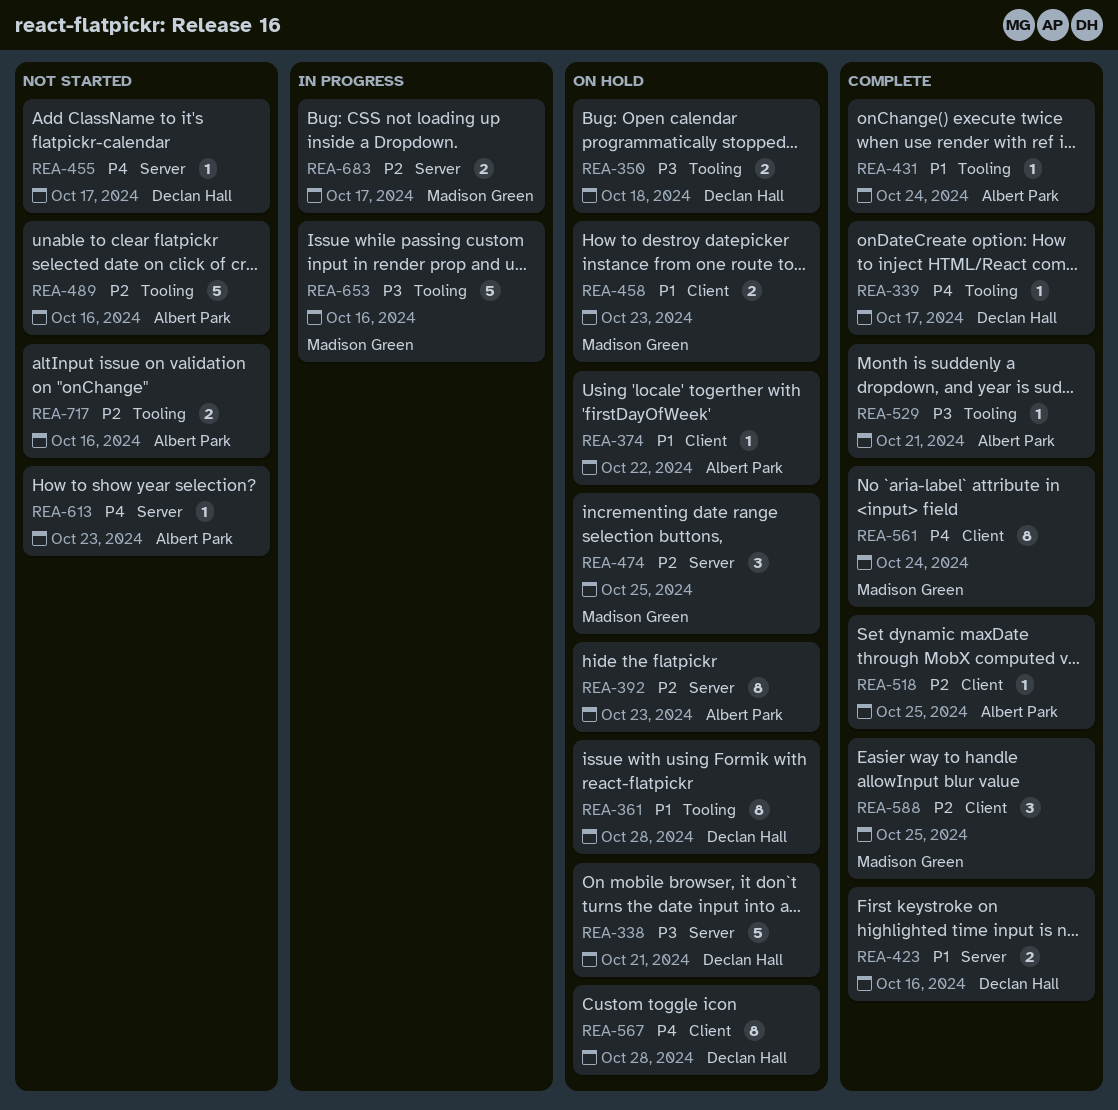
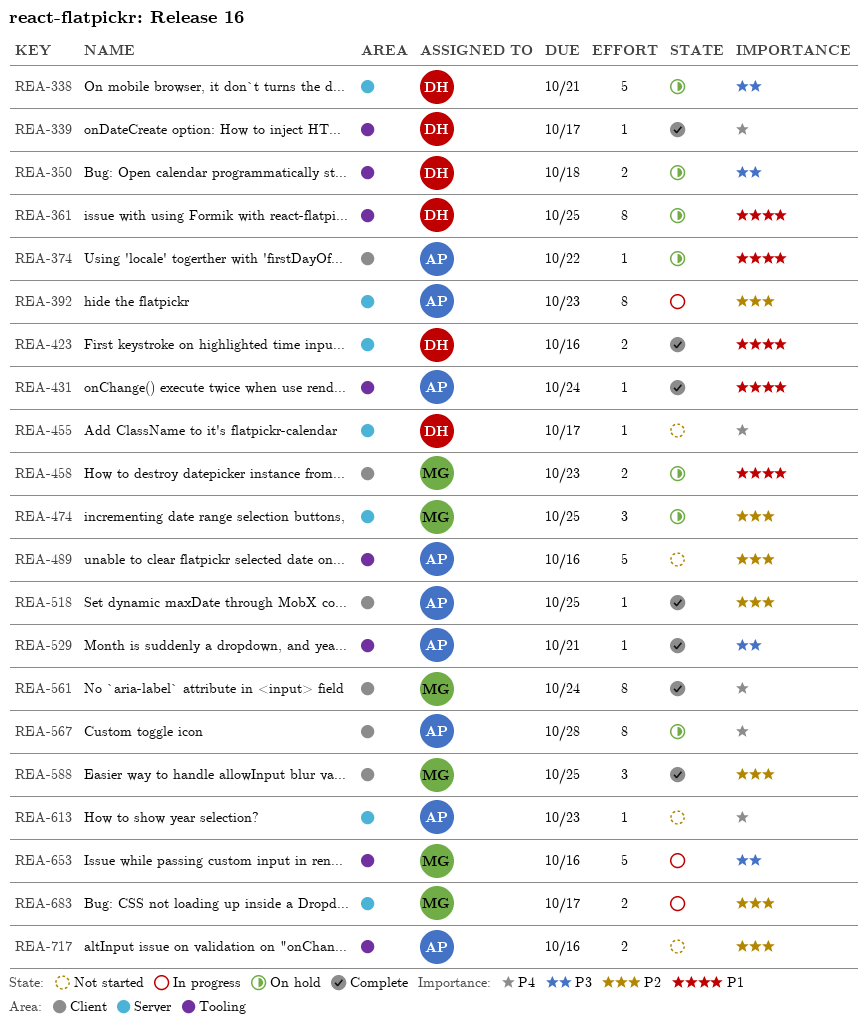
REA-361, due: Oct 28 -> Oct 25
REA-392, status: On hold -> In progress
REA-567, owner: Declan Hall -> Albert Park

